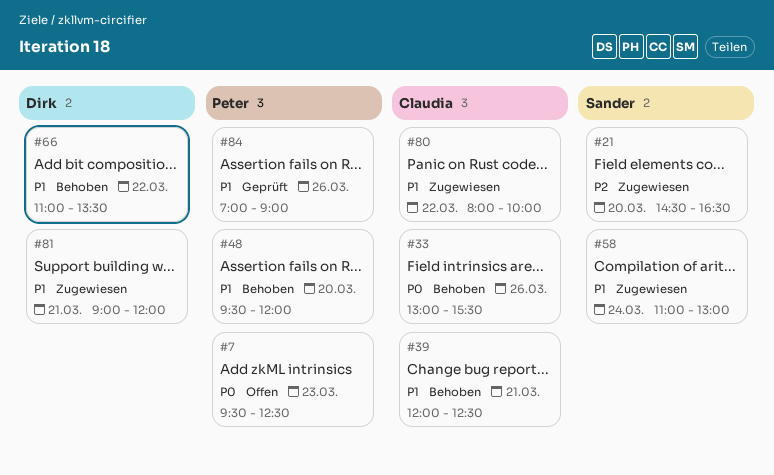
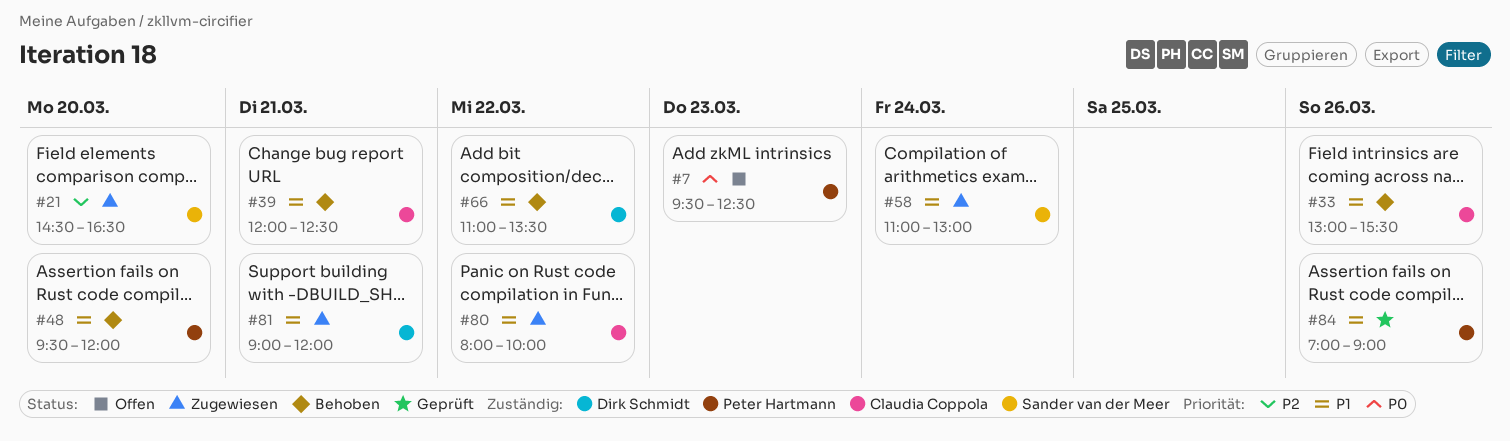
#33, priority: P0 -> P1

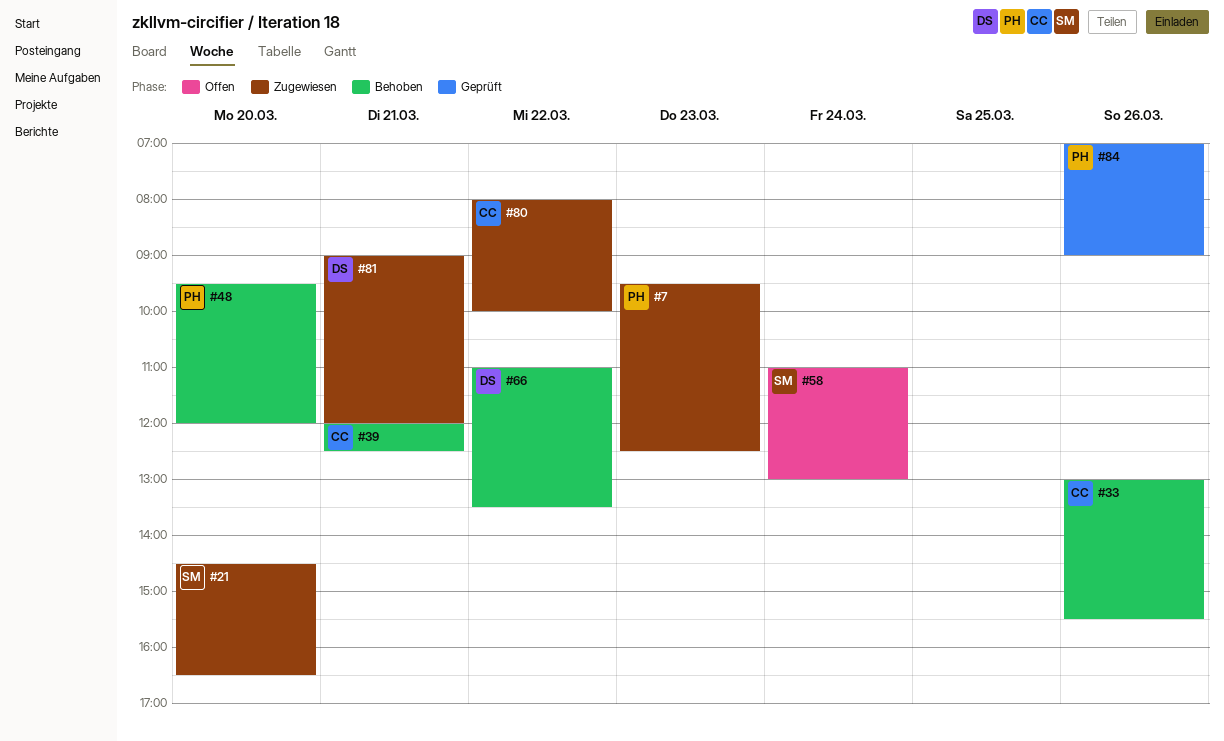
#7, status: Offen -> Zugewiesen
#58, status: Zugewiesen -> Offen

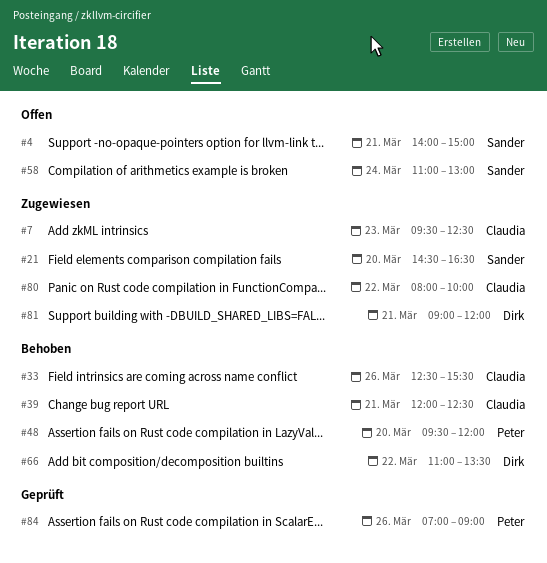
#4: none -> present
#7, owner: Peter -> Claudia
#33, begins: 13:00 -> 12:30

